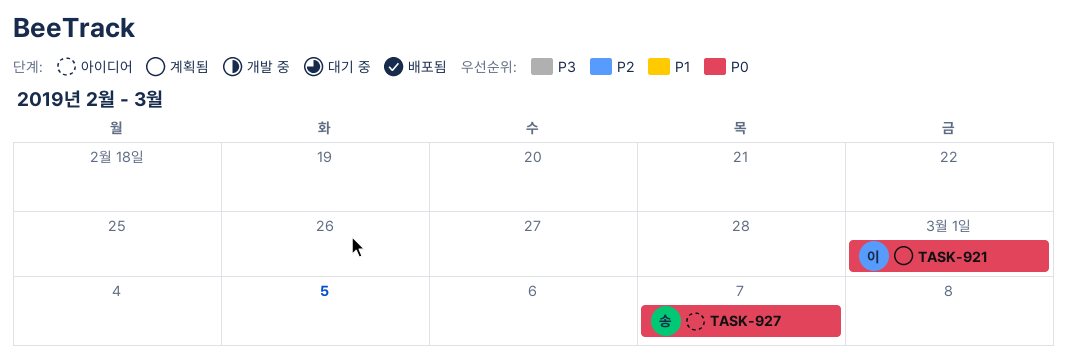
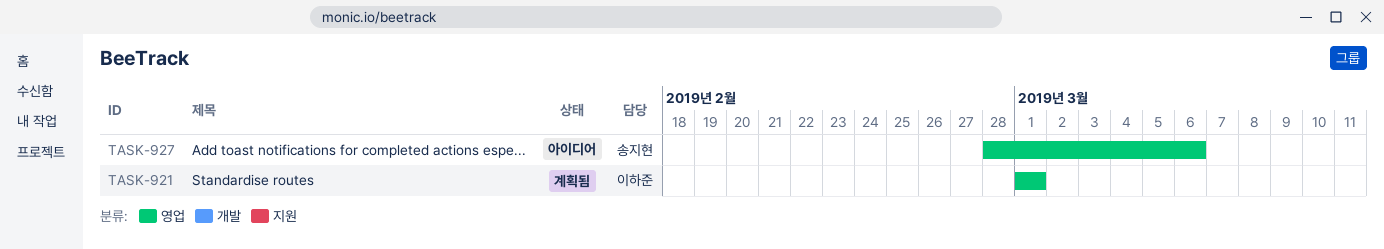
TASK-927, start: Mar 7 -> Feb 28
TASK-927, due: Mar 7 -> Mar 6

